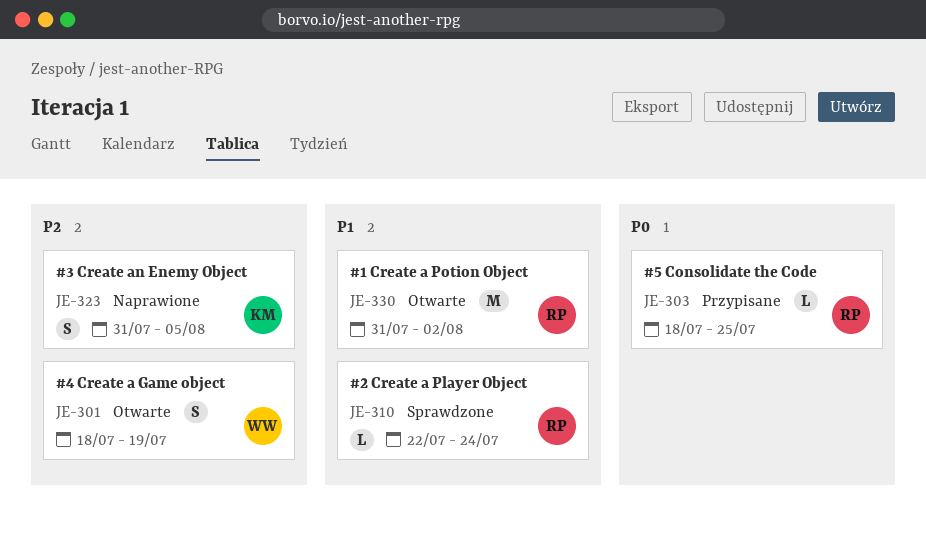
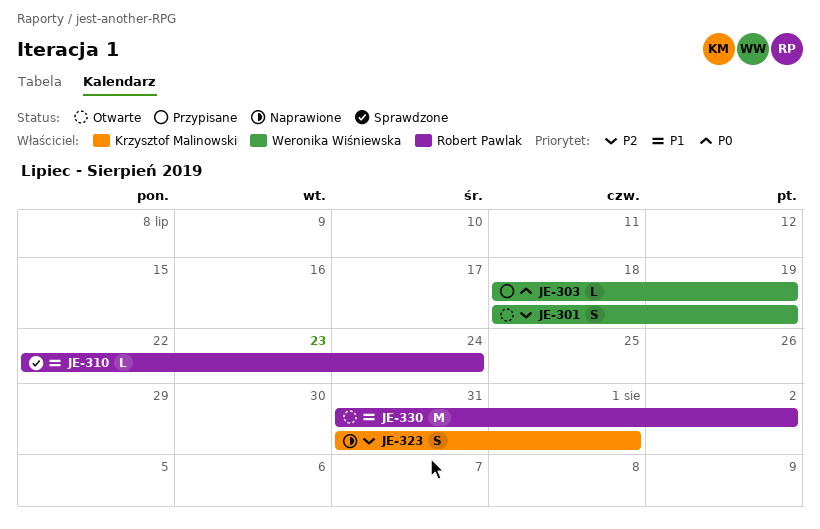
JE-303, owner: Robert Pawlak -> Weronika Wiśniewska
JE-303, due: Jul 25 -> Jul 19
JE-323, due: Aug 5 -> Aug 1

